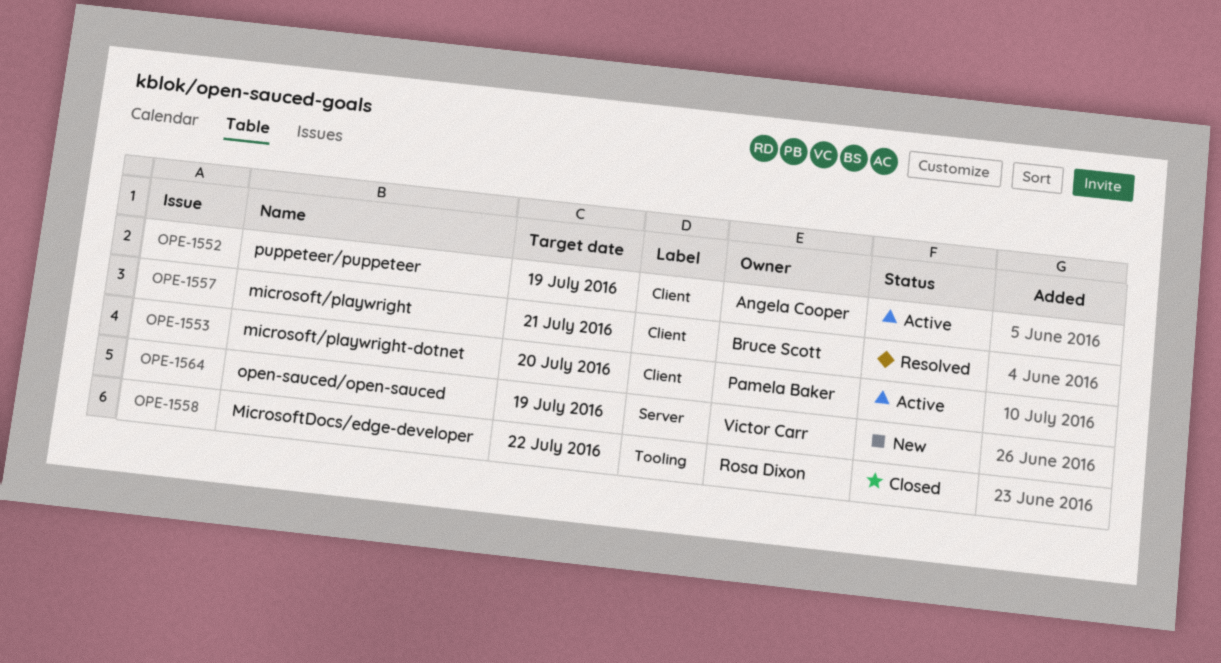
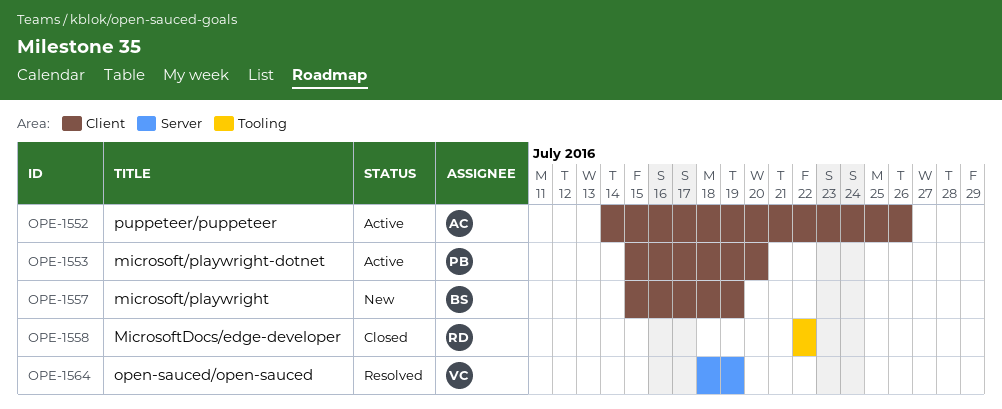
OPE-1552, due: Jul 19 -> Jul 26
OPE-1557, status: Resolved -> New
OPE-1557, due: Jul 21 -> Jul 19
OPE-1564, status: New -> Resolved

